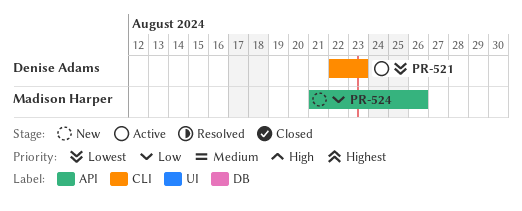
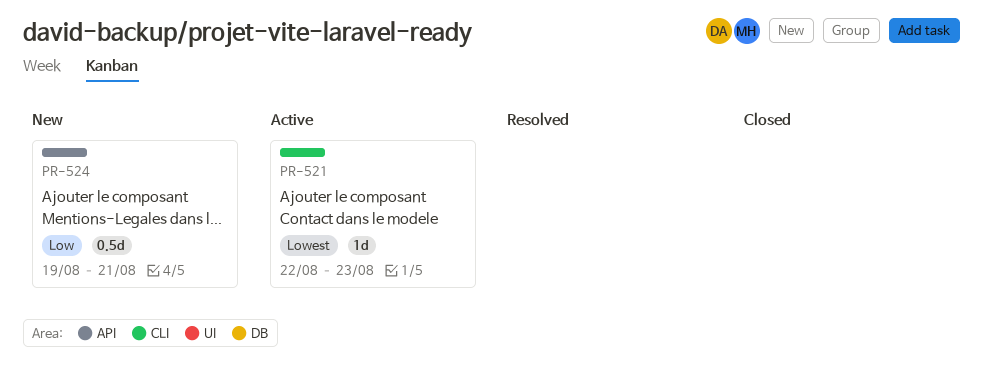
PR-524, start: Aug 21 -> Aug 19
PR-524, due: Aug 26 -> Aug 21

